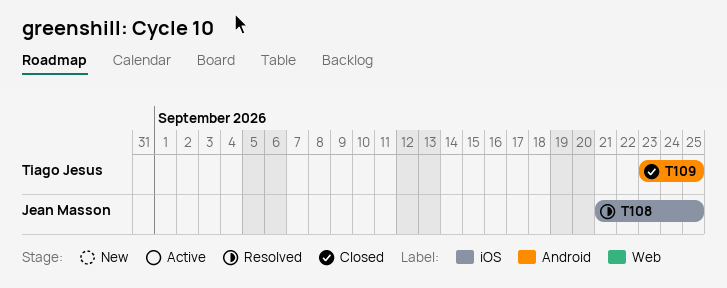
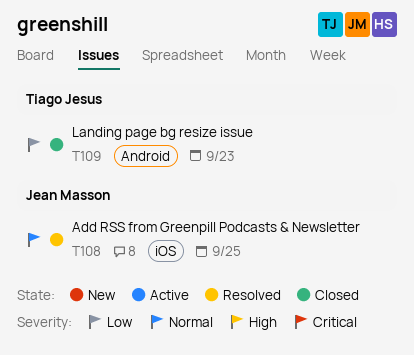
T109, due: Sep 25 -> Sep 23

